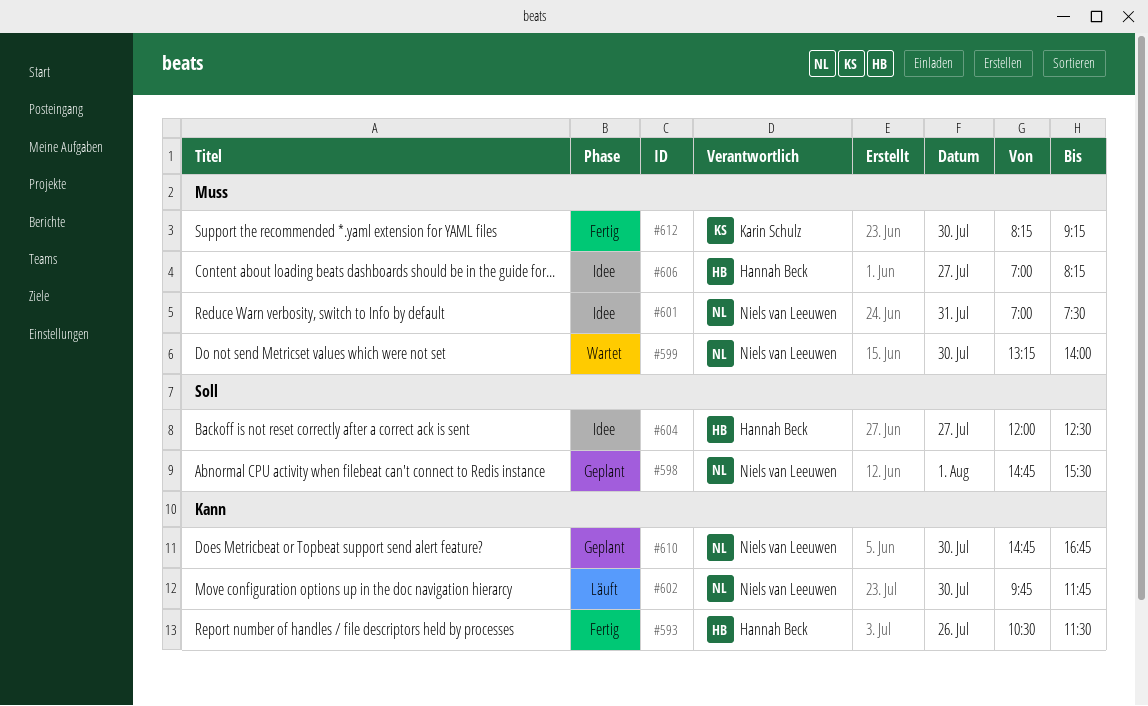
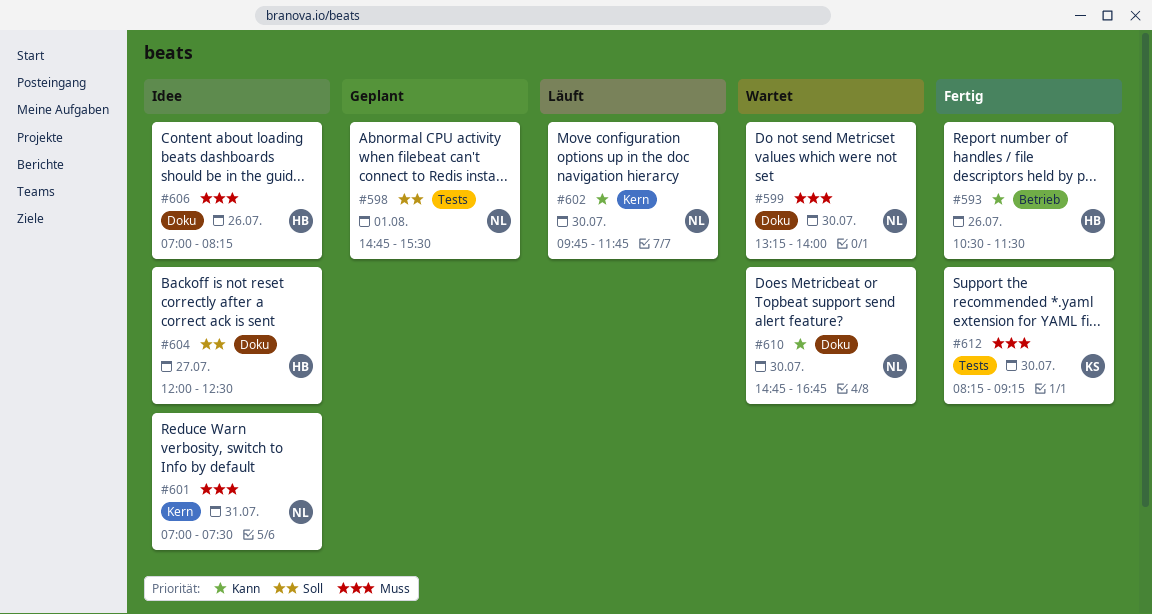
#606, day: Jul 27 -> Jul 26
#610, status: Geplant -> Wartet

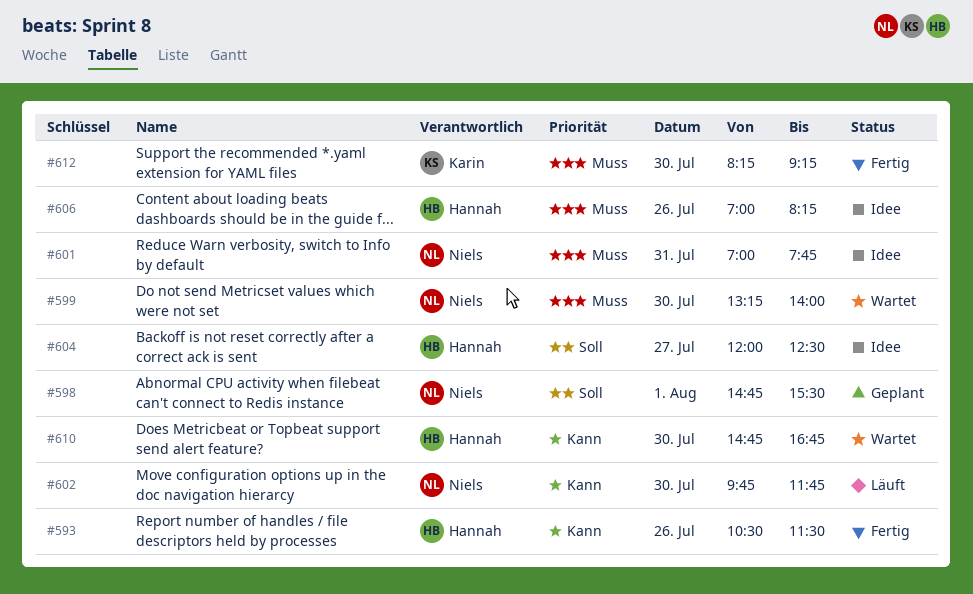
#601, ends: 07:30 -> 07:45
#610, owner: Niels -> Hannah

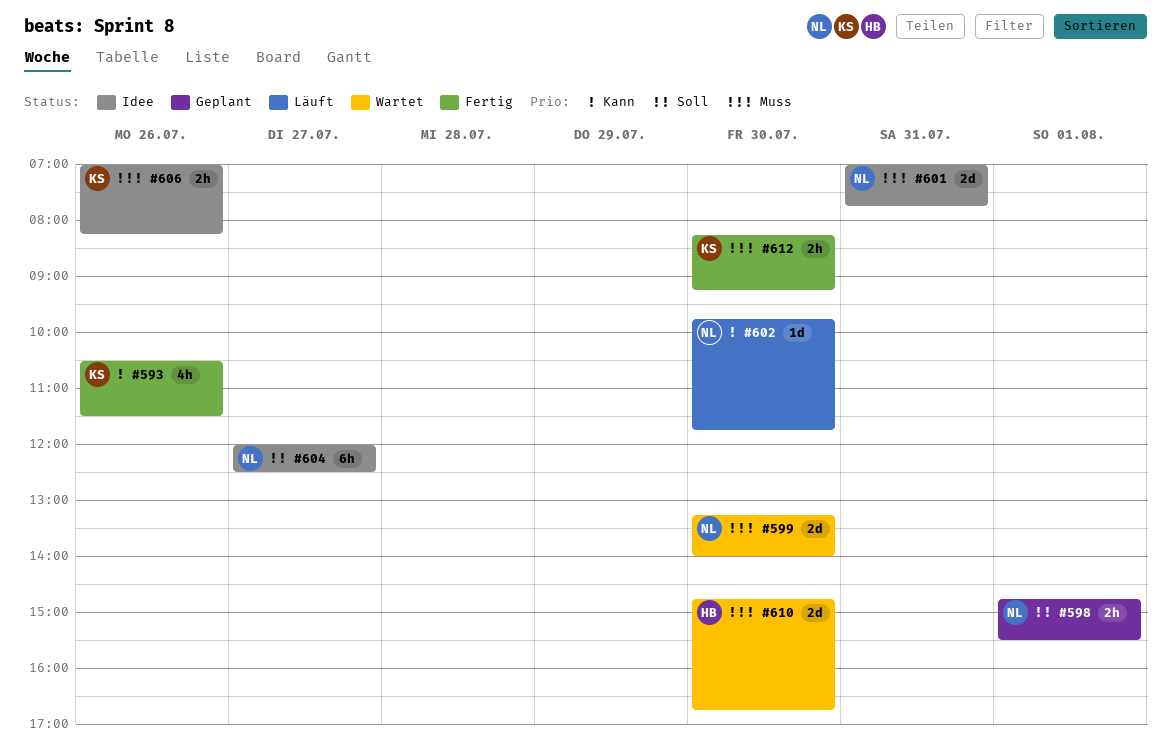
#593, owner: Hannah -> Karin
#604, owner: Hannah -> Niels
#606, owner: Hannah -> Karin
#610, priority: Kann -> Muss

